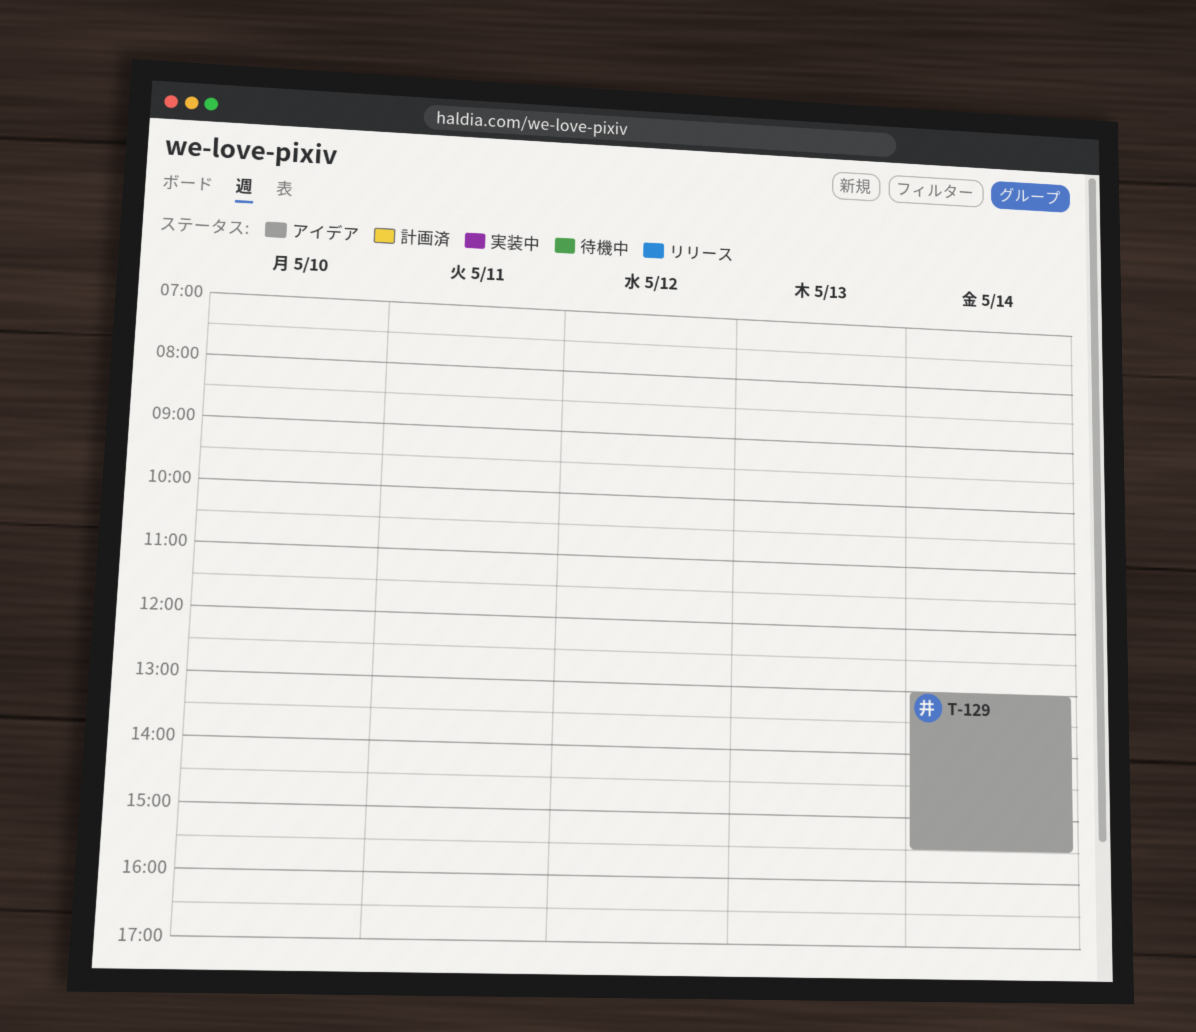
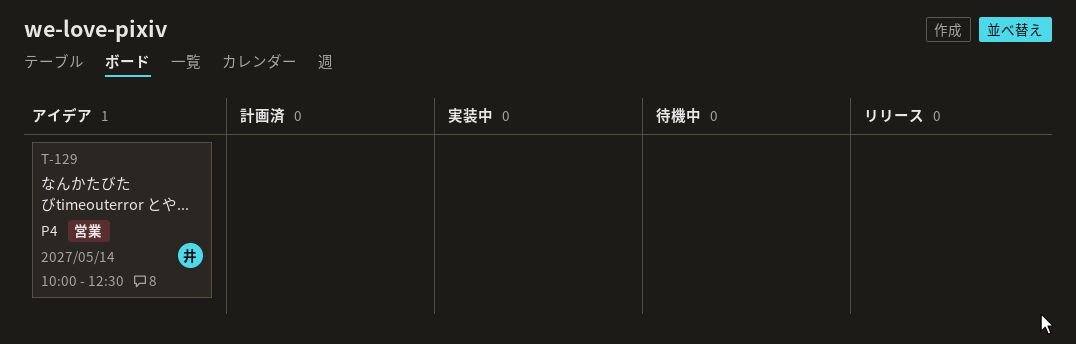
T-129, begins: 13:00 -> 10:00
T-129, ends: 15:30 -> 12:30

